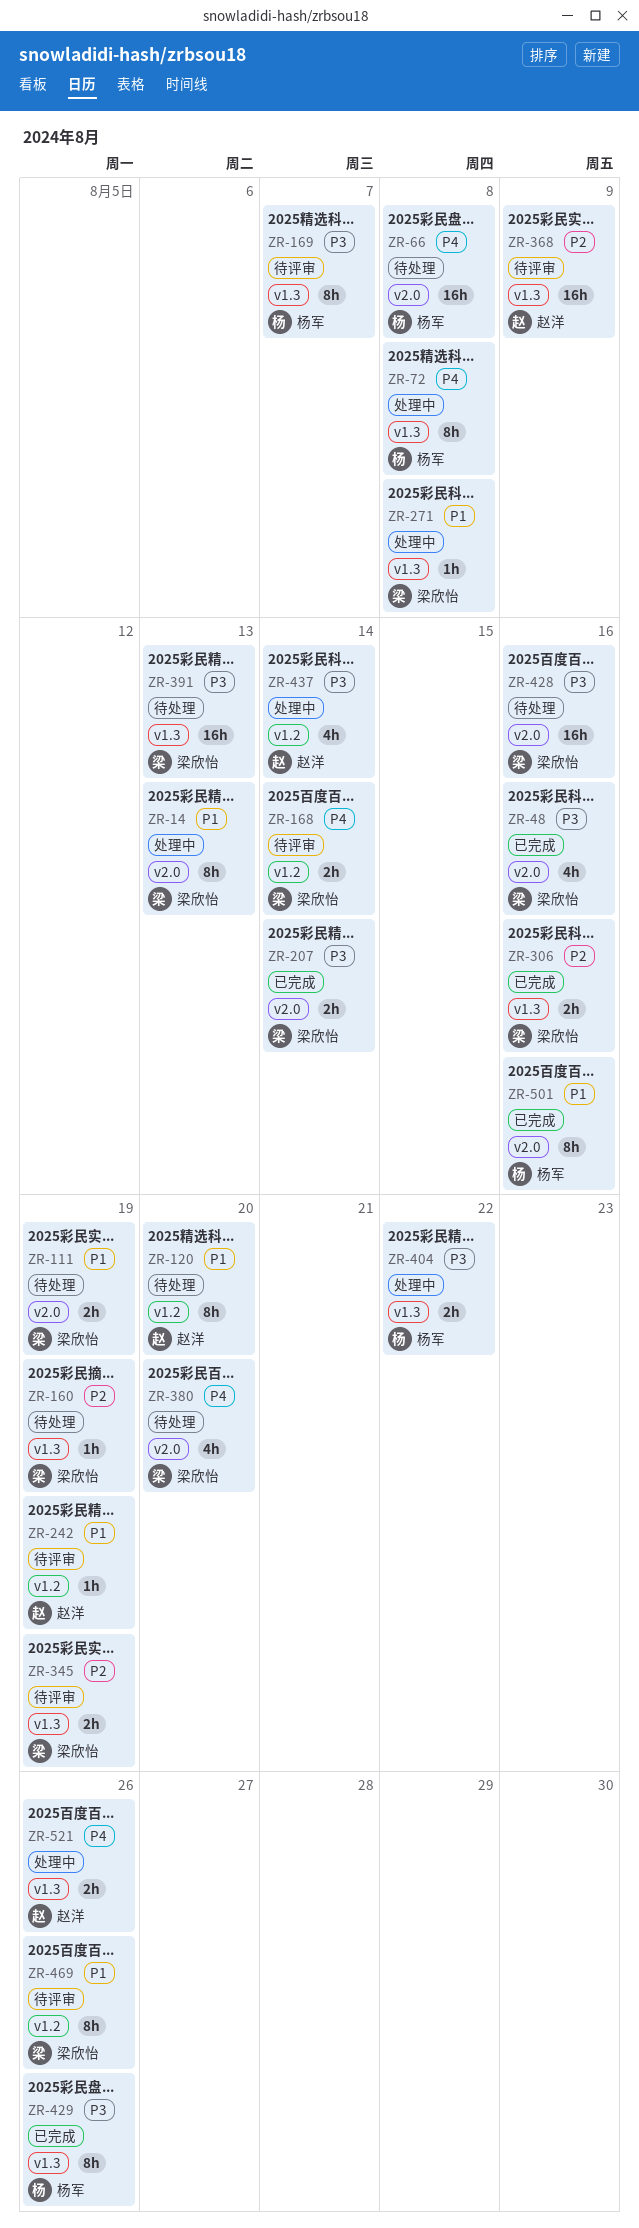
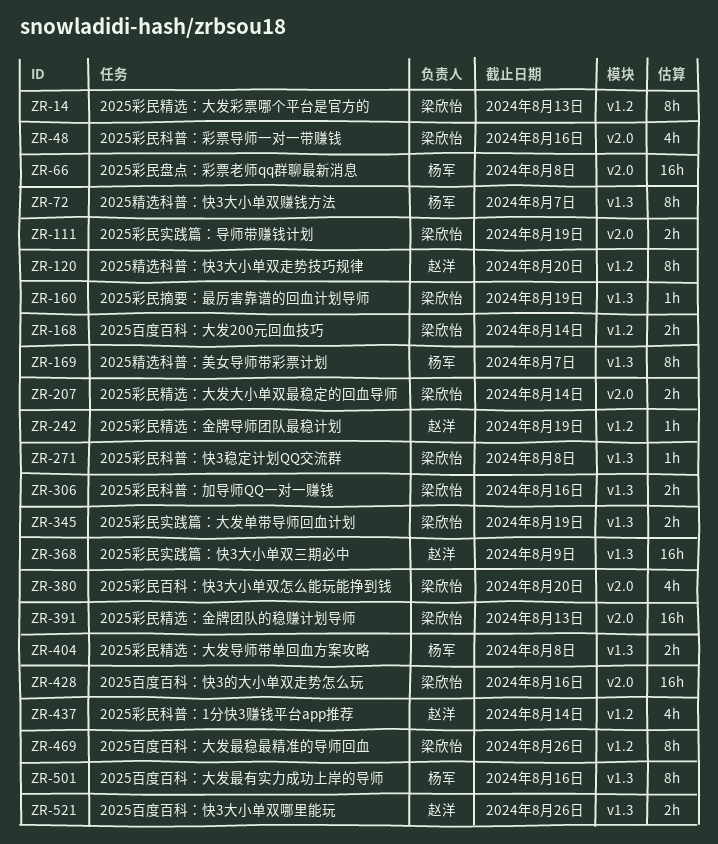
ZR-14, label: v2.0 -> v1.2
ZR-72, due: Aug 8 -> Aug 7
ZR-391, label: v1.3 -> v2.0
ZR-404, due: Aug 22 -> Aug 8
ZR-429: present -> none
ZR-501, label: v2.0 -> v1.3

